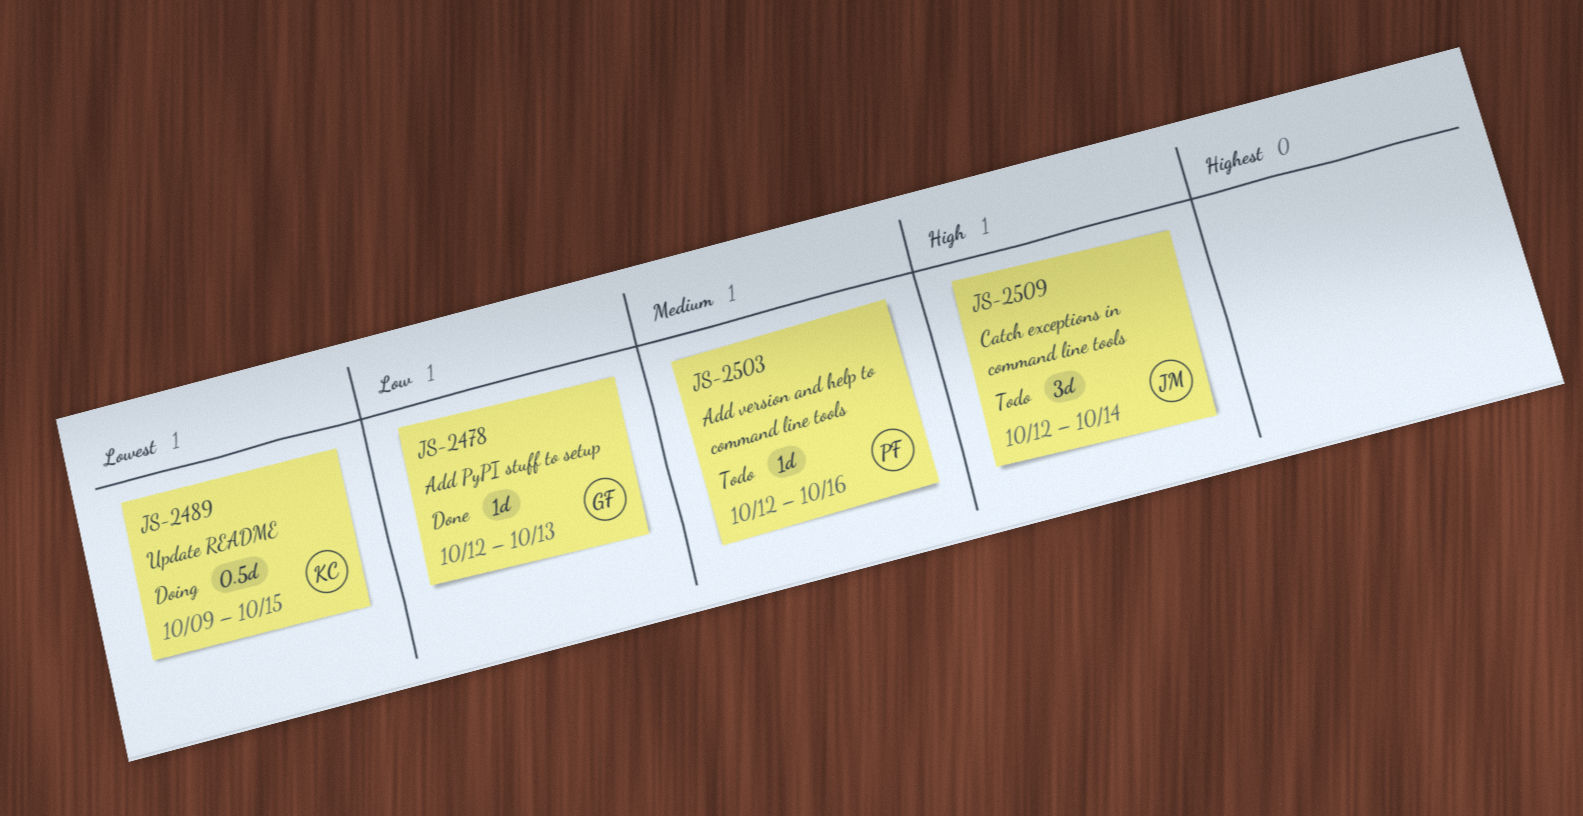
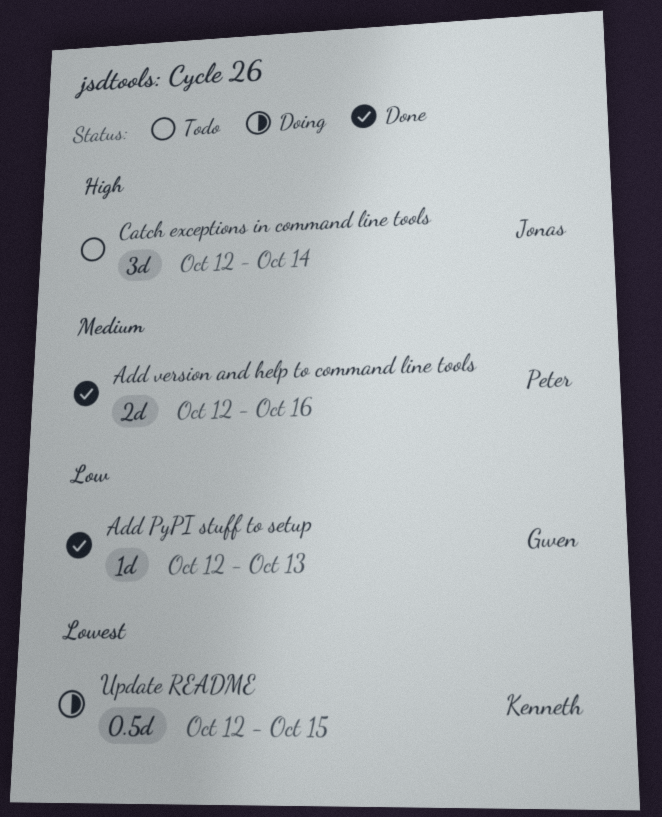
Add version and help to command line tools, status: Todo -> Done
Add version and help to command line tools, estimate: 1d -> 2d
Update README, start: Oct 9 -> Oct 12

